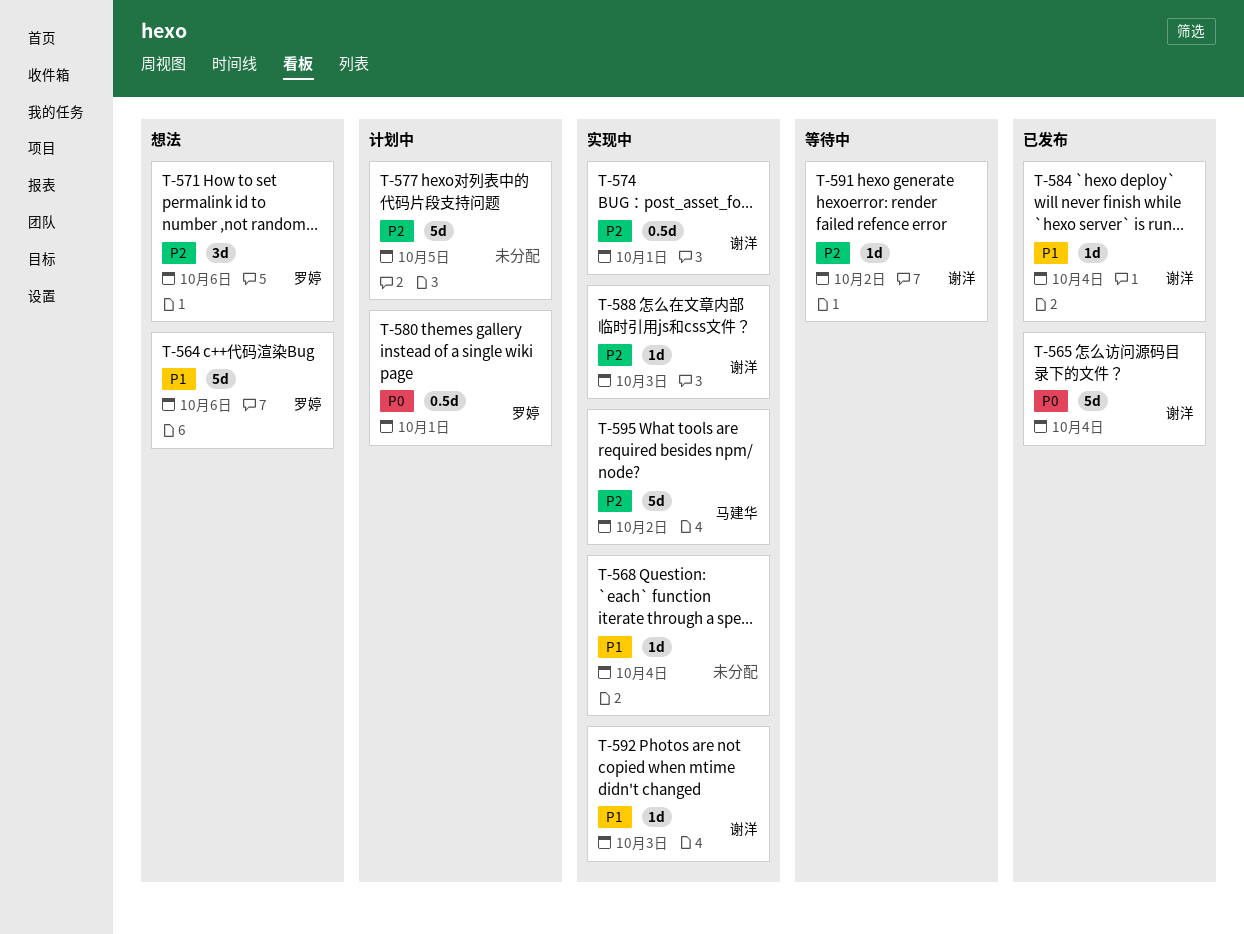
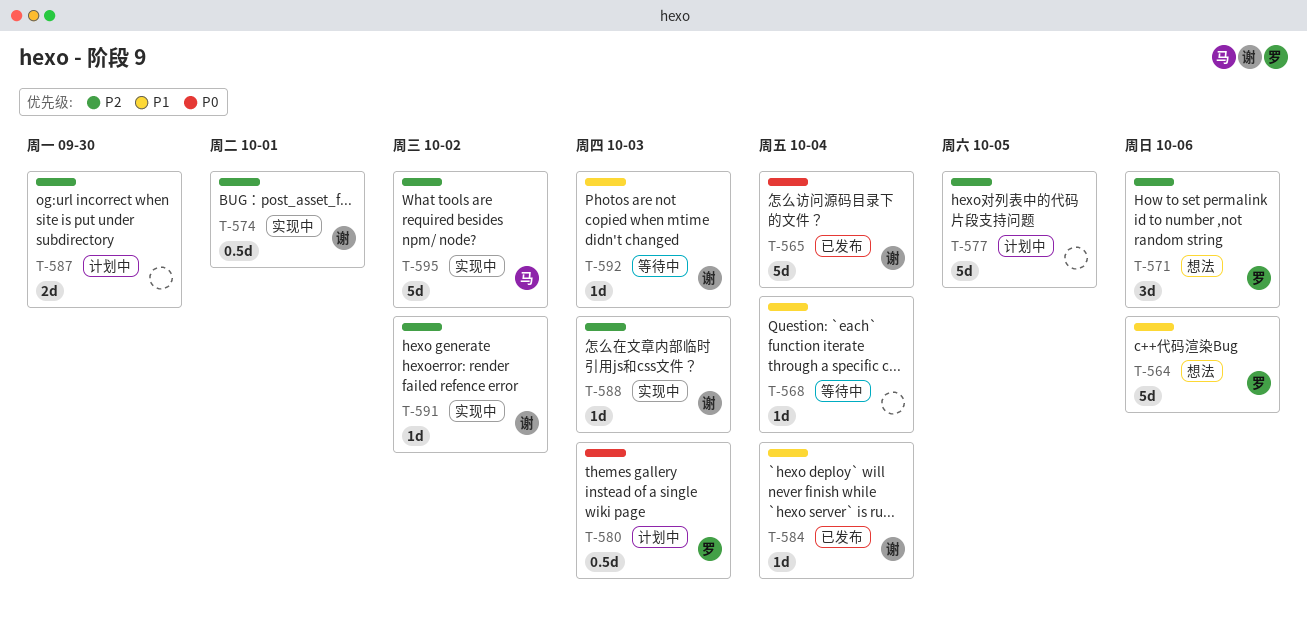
T-568, status: 实现中 -> 等待中
T-580, due: Oct 1 -> Oct 3
T-587: none -> present
T-591, status: 等待中 -> 实现中
T-592, status: 实现中 -> 等待中

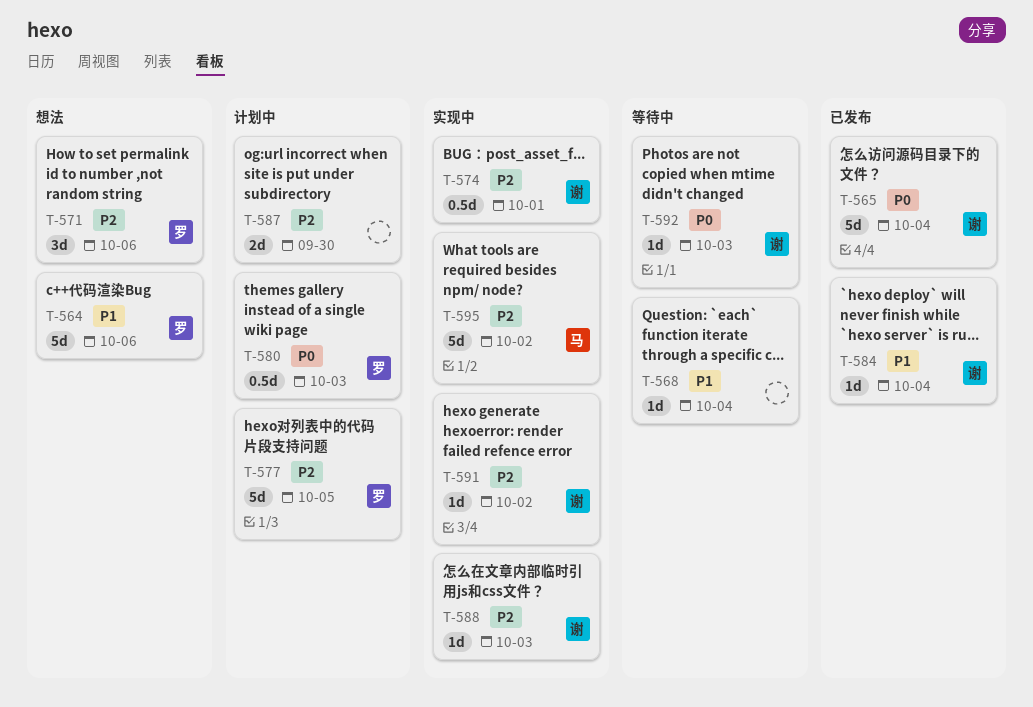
T-577, owner: none -> 罗
T-592, priority: P1 -> P0

